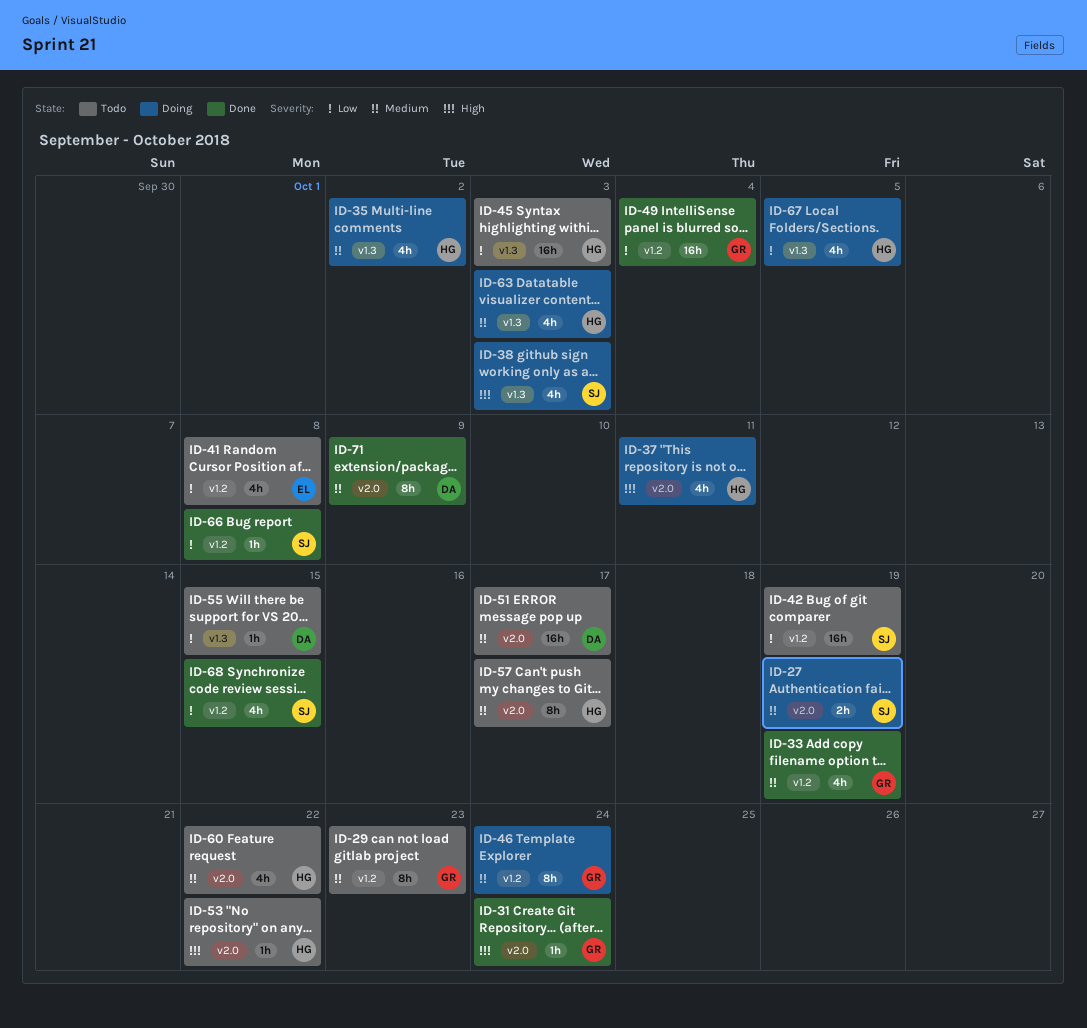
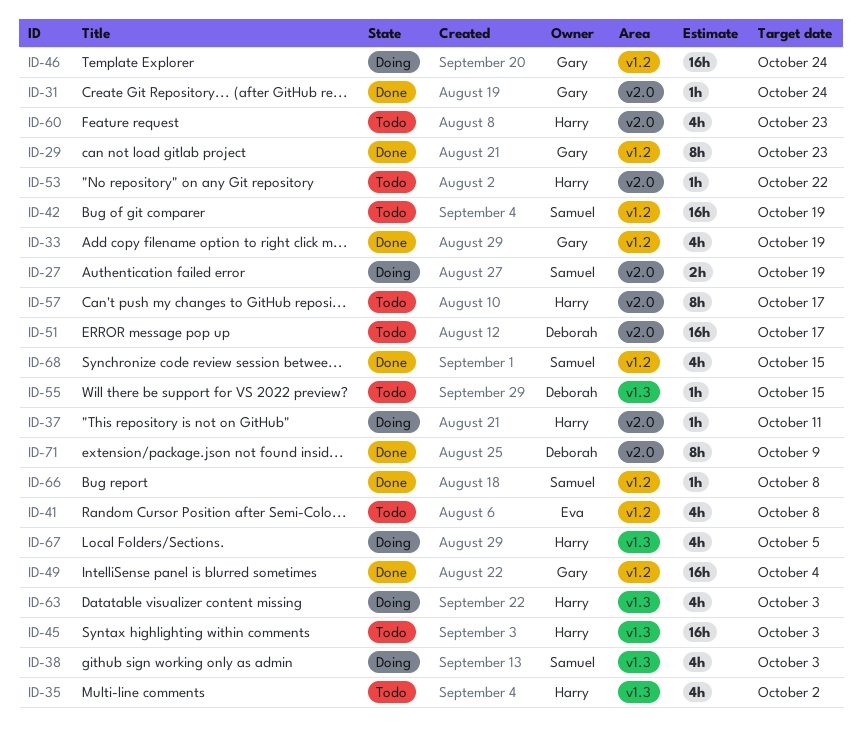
ID-29, status: Todo -> Done
ID-35, status: Doing -> Todo
ID-37, estimate: 4h -> 1h
ID-46, estimate: 8h -> 16h
ID-60, due: Oct 22 -> Oct 23

